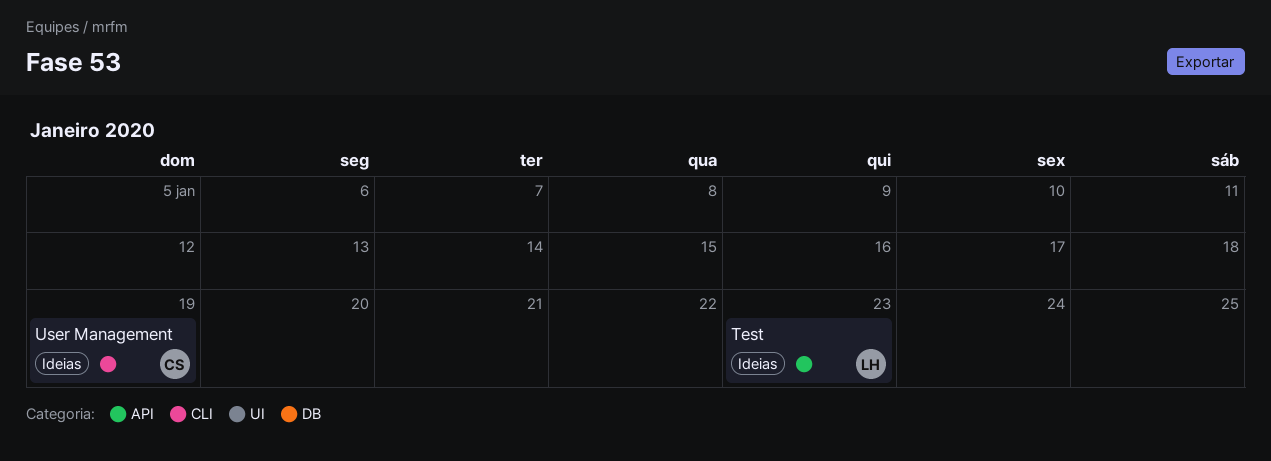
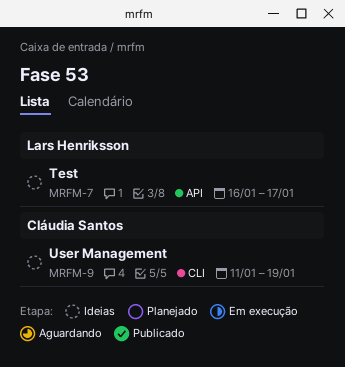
Test, due: Jan 23 -> Jan 17

